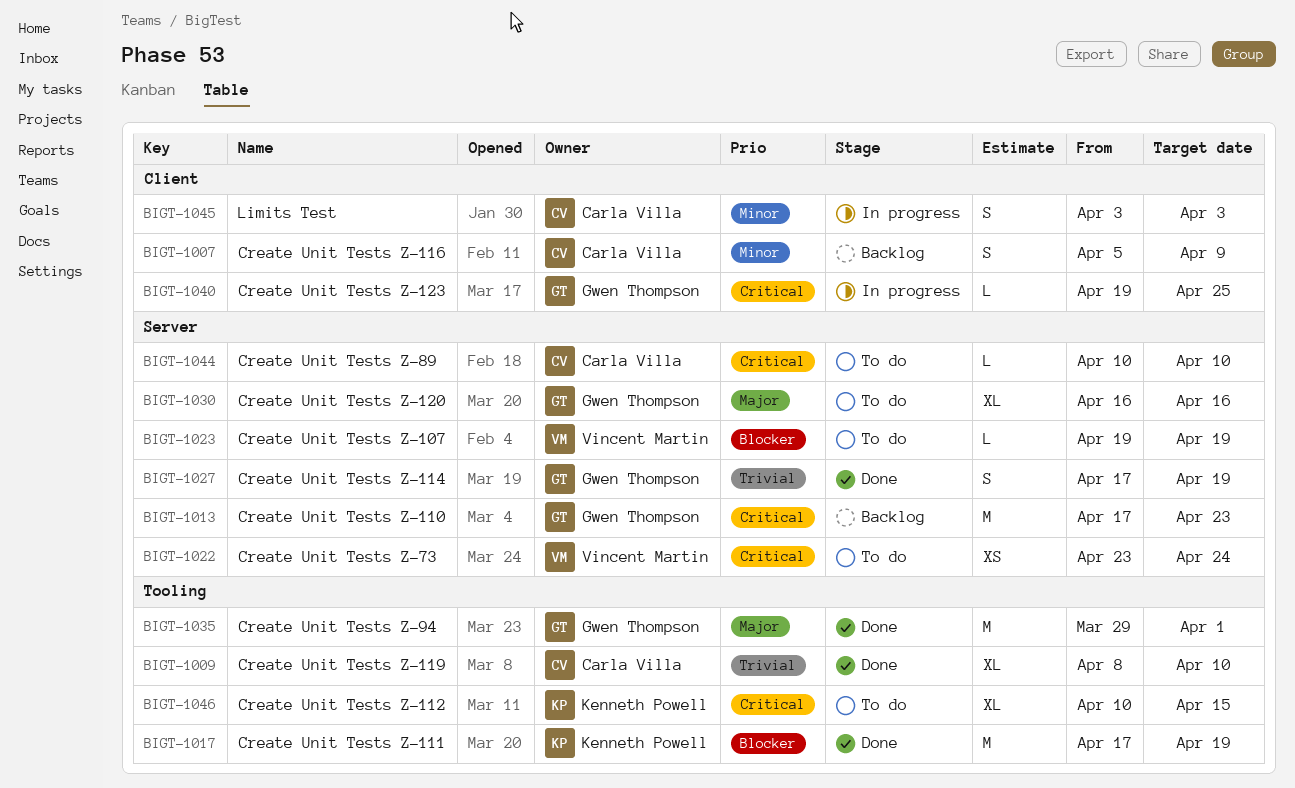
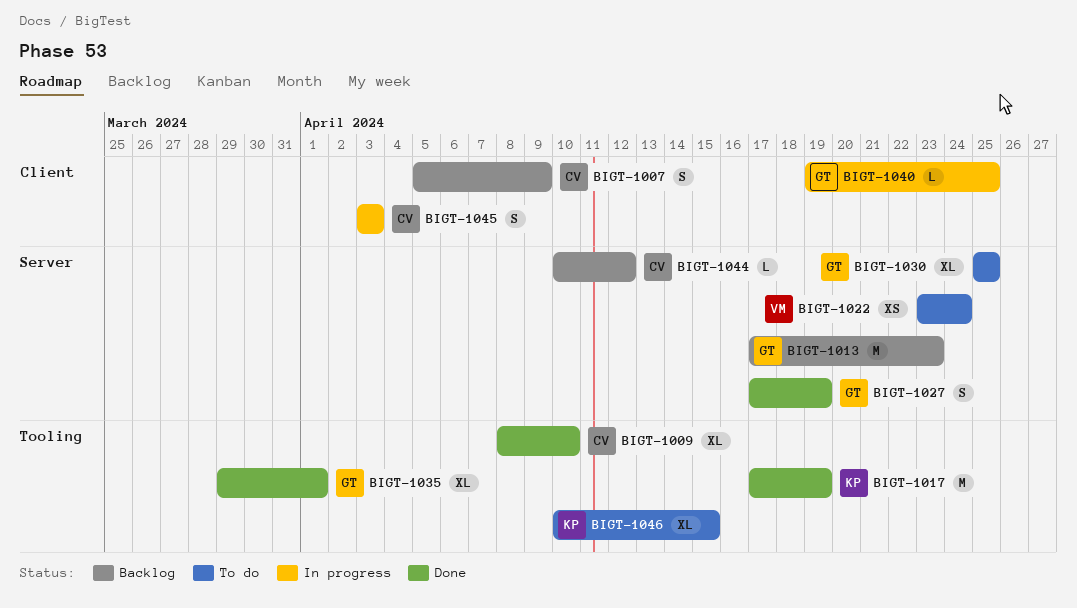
BIGT-1023: present -> none
BIGT-1030, start: Apr 16 -> Apr 25
BIGT-1030, due: Apr 16 -> Apr 25
BIGT-1035, estimate: M -> XL
BIGT-1044, status: To do -> Backlog
BIGT-1044, due: Apr 10 -> Apr 12

